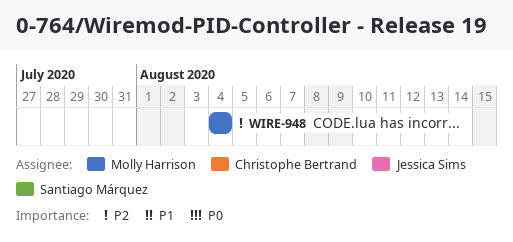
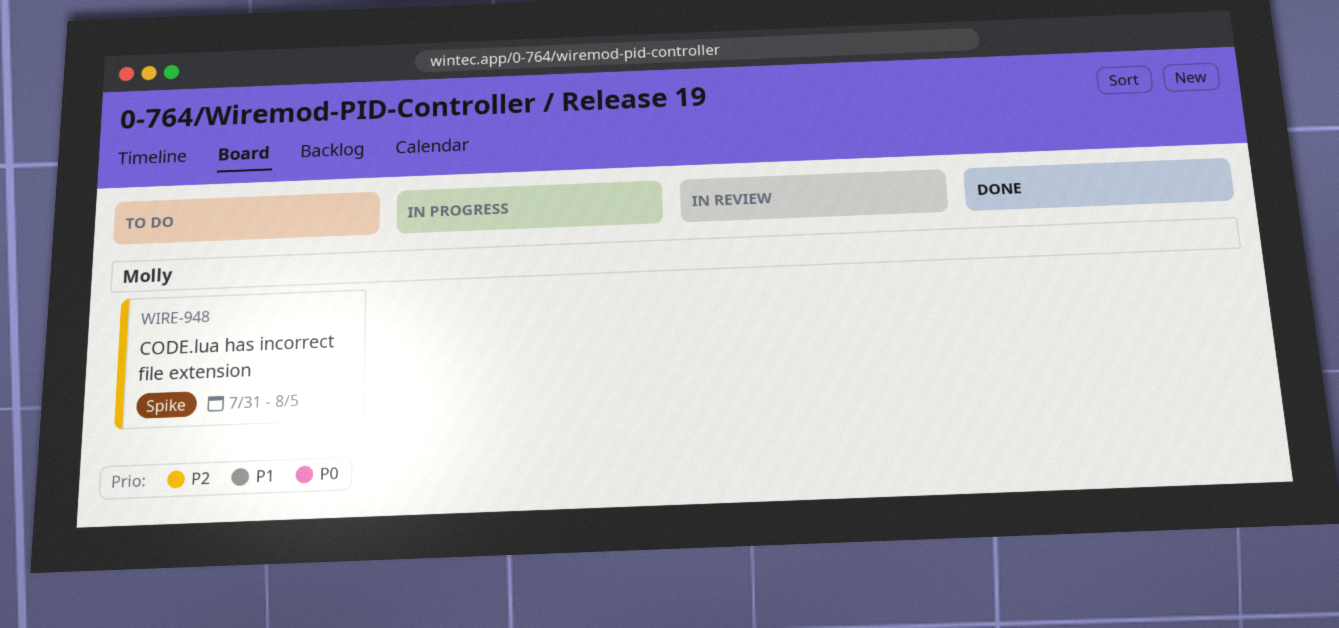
WIRE-948, start: Aug 4 -> Jul 31
WIRE-948, due: Aug 4 -> Aug 5

